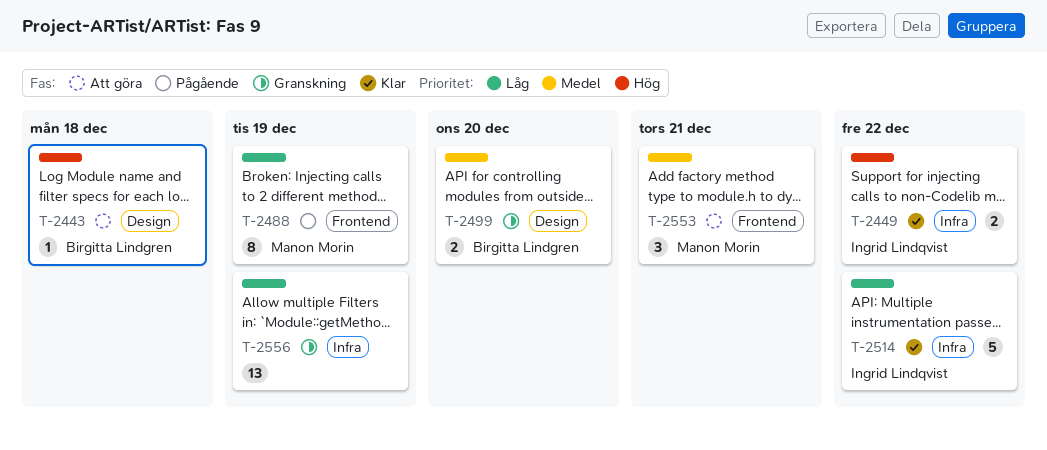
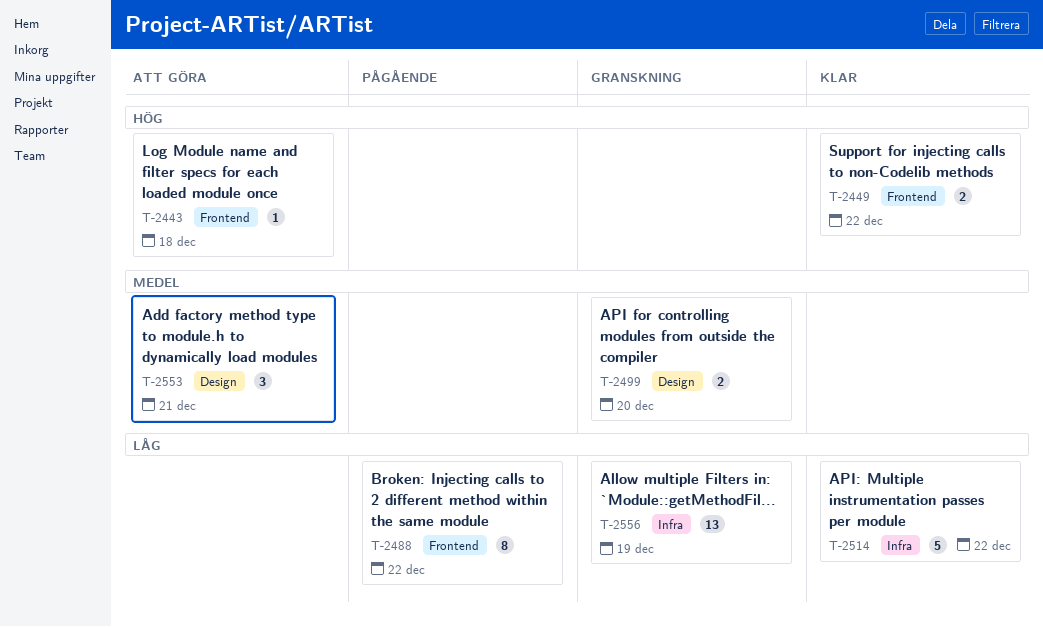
T-2443, label: Design -> Frontend
T-2449, label: Infra -> Frontend
T-2488, due: Dec 19 -> Dec 22
T-2553, label: Frontend -> Design

